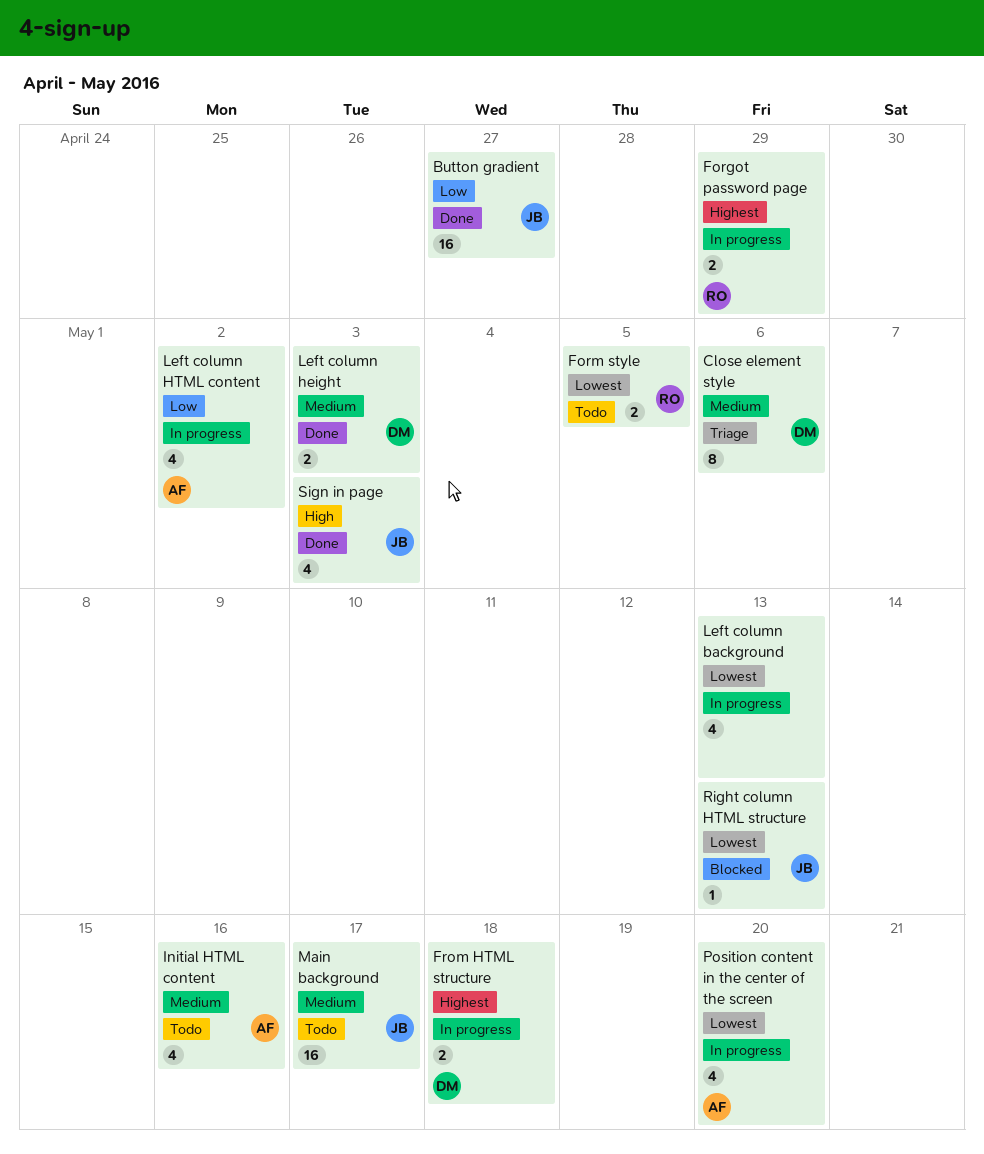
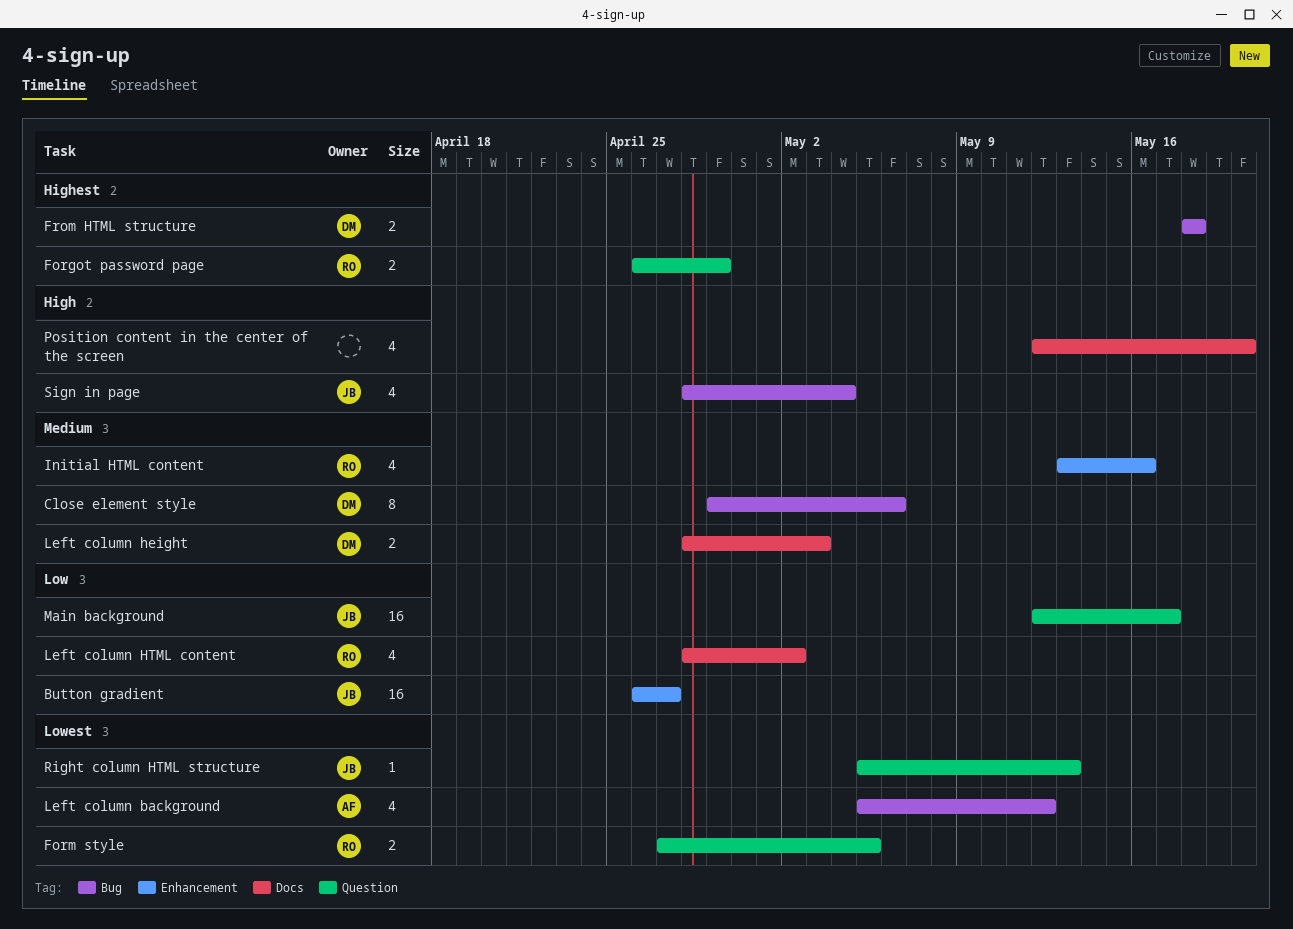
Initial HTML content, owner: AF -> RO
Left column background, owner: none -> AF
Left column background, due: May 13 -> May 12
Left column HTML content, owner: AF -> RO
Main background, priority: Medium -> Low
Position content in the center of the screen, owner: AF -> none
Position content in the center of the screen, priority: Lowest -> High
Sign in page, due: May 3 -> May 4

